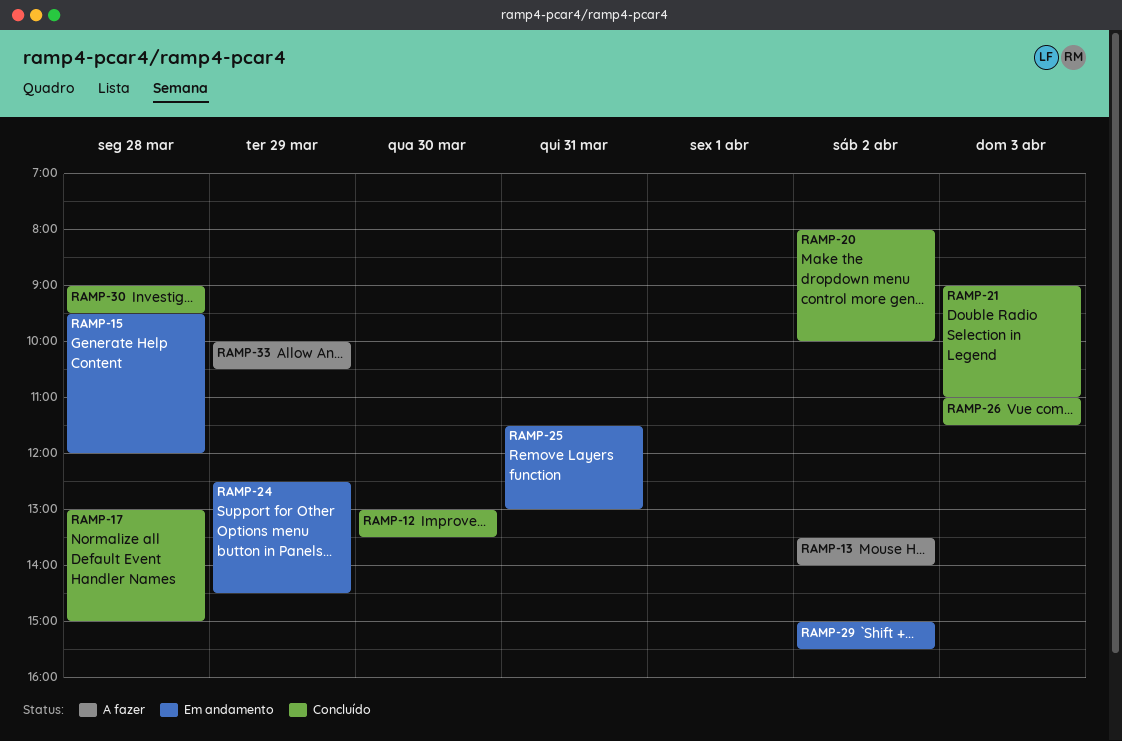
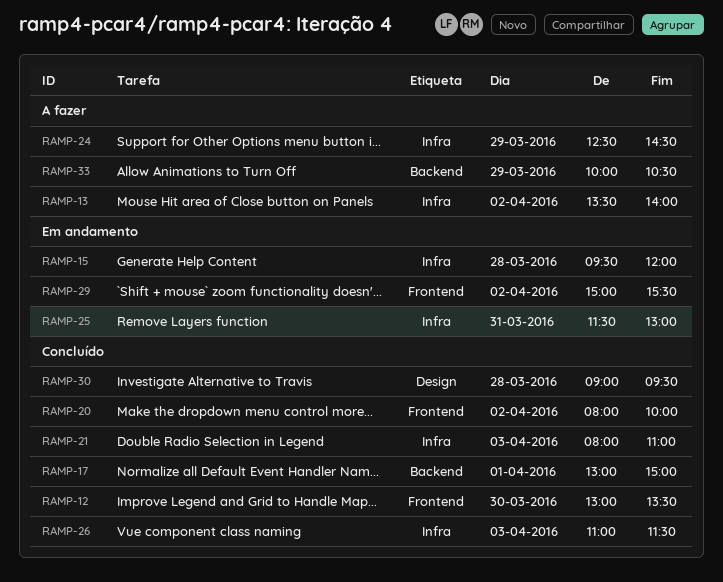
RAMP-17, day: Mar 28 -> Apr 1
RAMP-21, begins: 09:00 -> 08:00
RAMP-24, status: Em andamento -> A fazer

